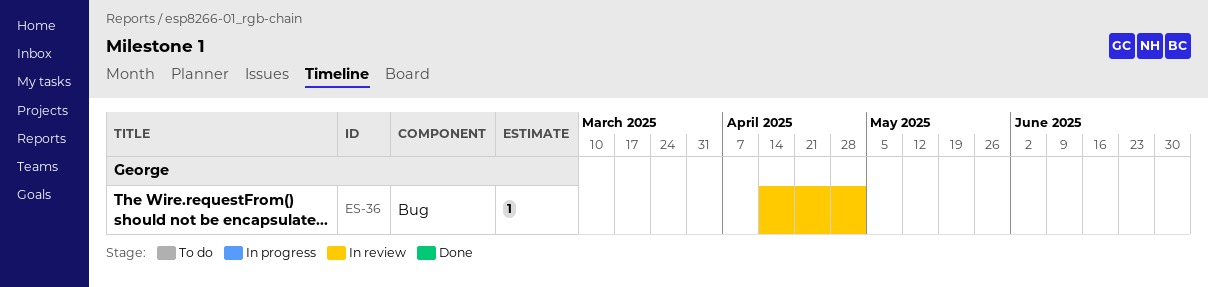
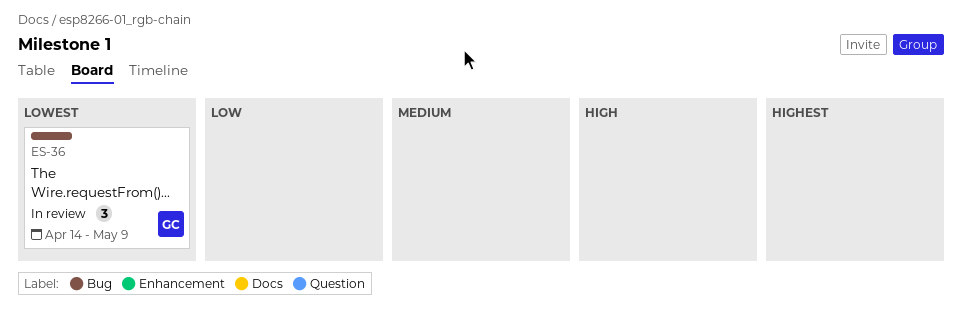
ES-36, estimate: 1 -> 3
ES-36, due: May 2 -> May 9

